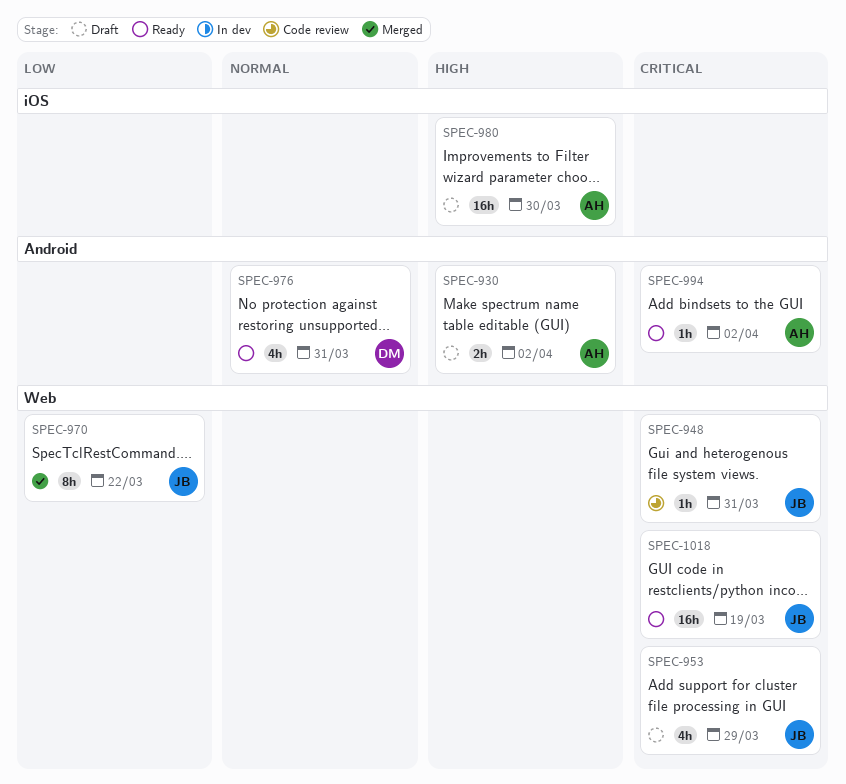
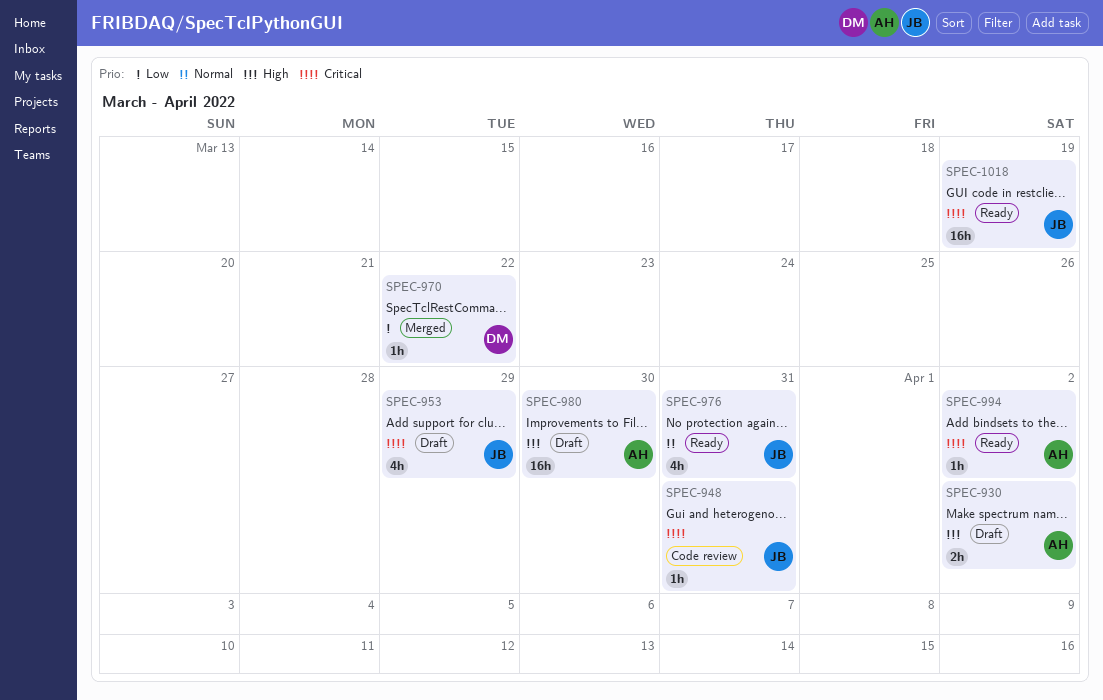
SPEC-970, owner: JB -> DM
SPEC-970, estimate: 8h -> 1h
SPEC-976, owner: DM -> JB

